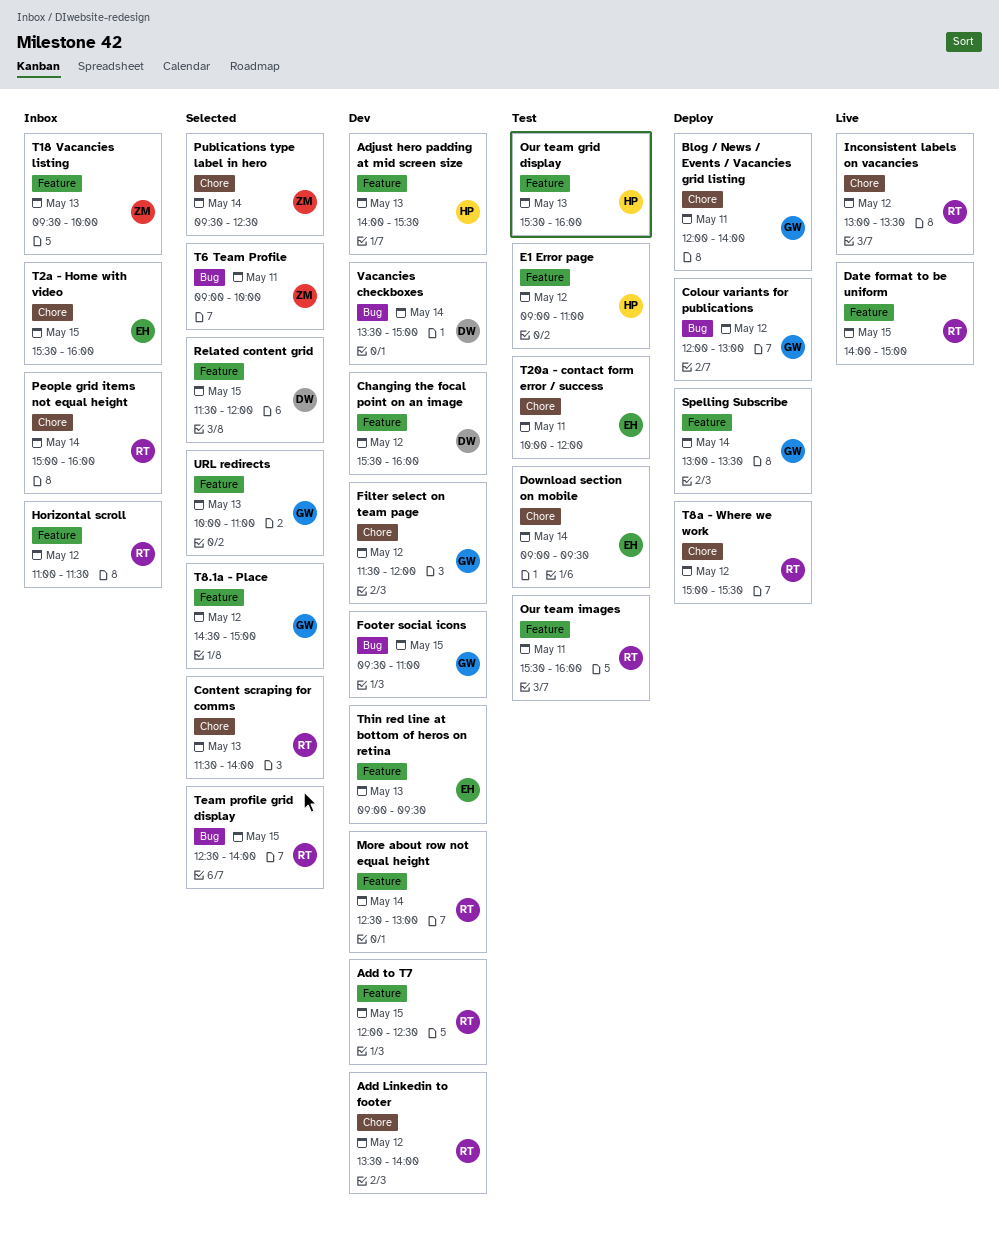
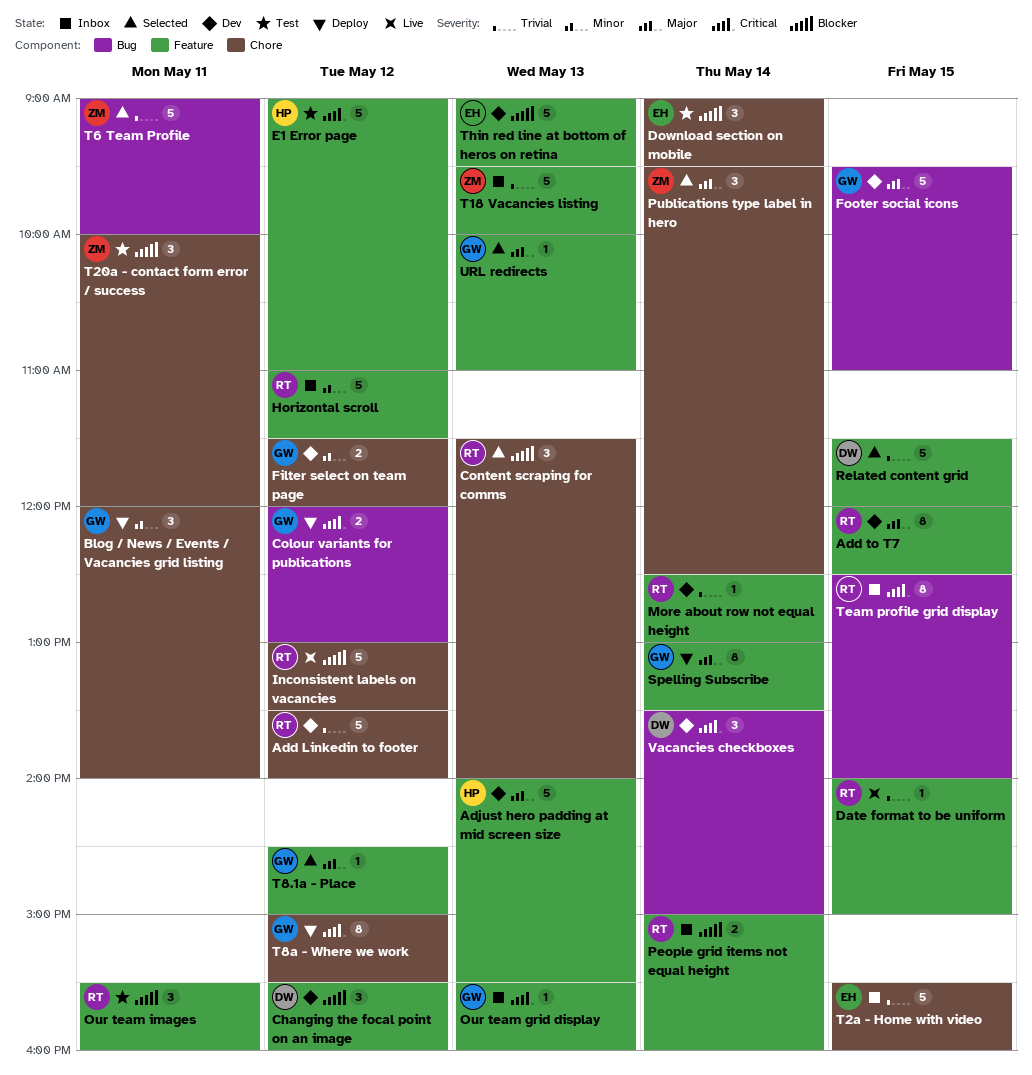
Our team grid display, status: Test -> Inbox
Our team grid display, owner: HP -> GW
People grid items not equal height, label: Chore -> Feature
T20a - contact form error / success, owner: EH -> ZM
T8a - Where we work, owner: RT -> GW
Team profile grid display, status: Selected -> Inbox

